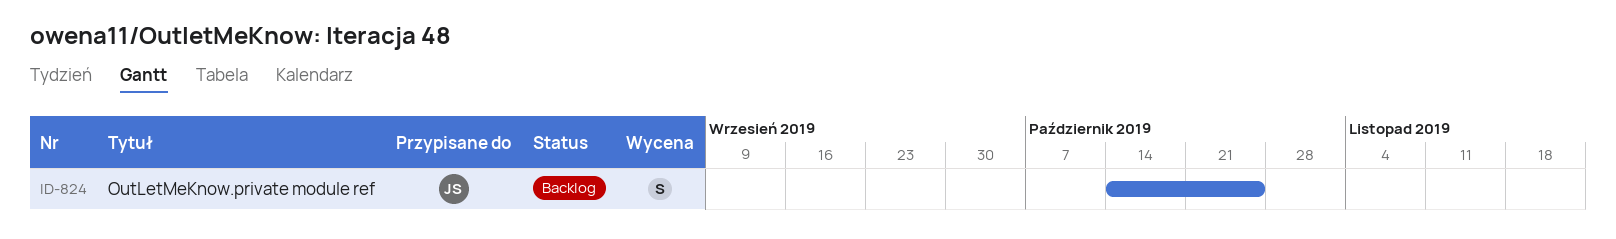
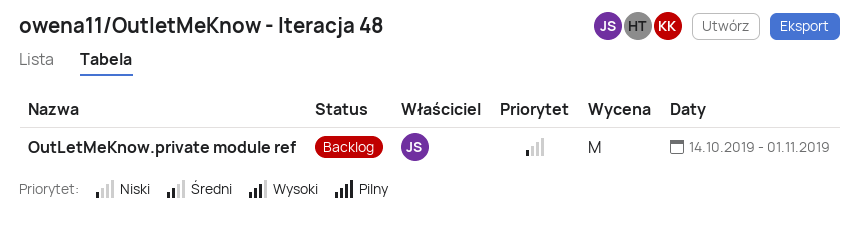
OutLetMeKnow.private module ref, estimate: S -> M
OutLetMeKnow.private module ref, due: Oct 25 -> Nov 1

